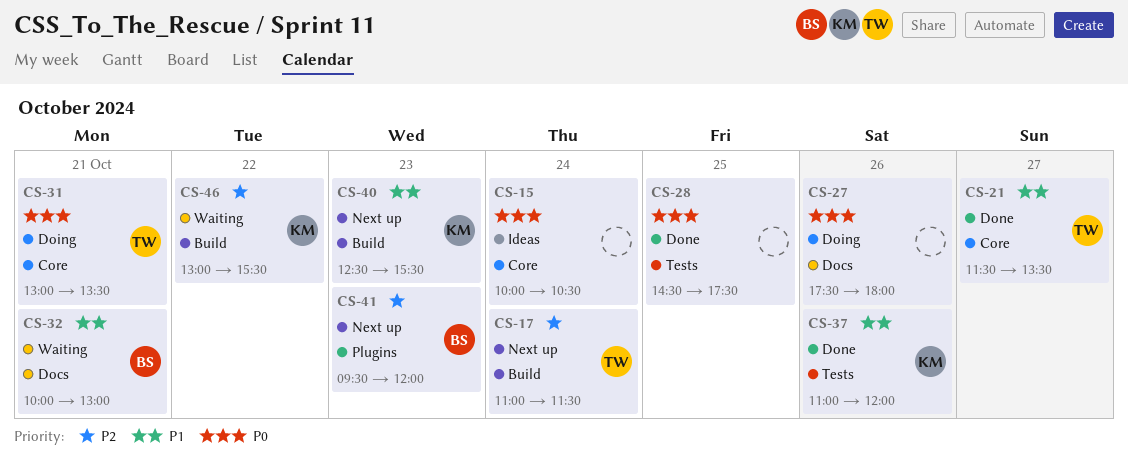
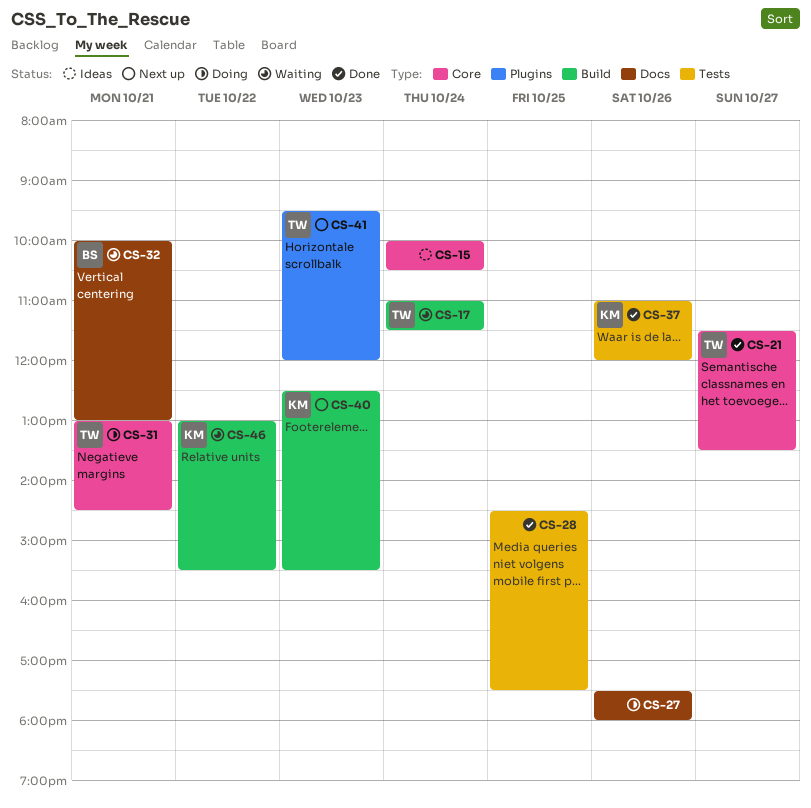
CS-17, status: Next up -> Waiting
CS-31, ends: 13:30 -> 14:30
CS-41, owner: BS -> TW

